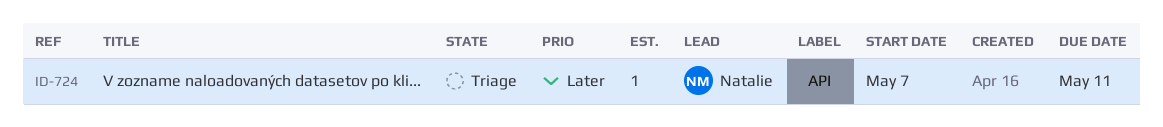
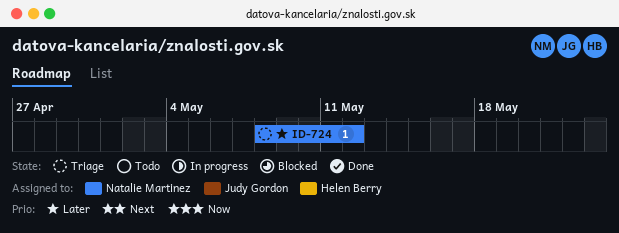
ID-724, start: May 7 -> May 8
ID-724, due: May 11 -> May 12

